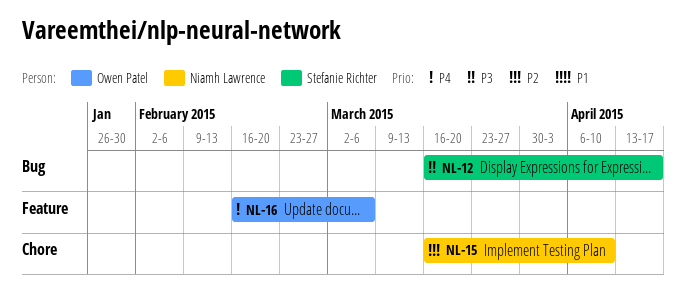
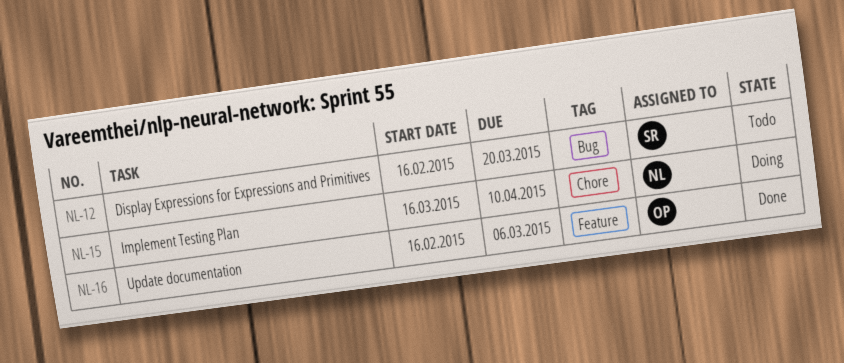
NL-12, start: Mar 16 -> Feb 16
NL-12, due: Apr 17 -> Mar 20

